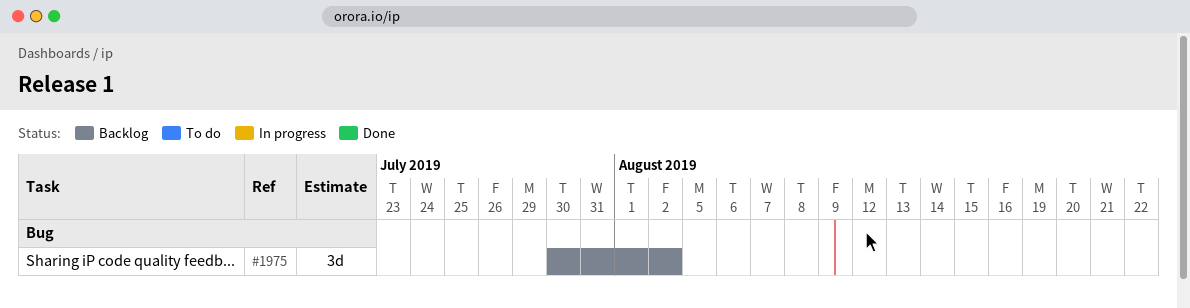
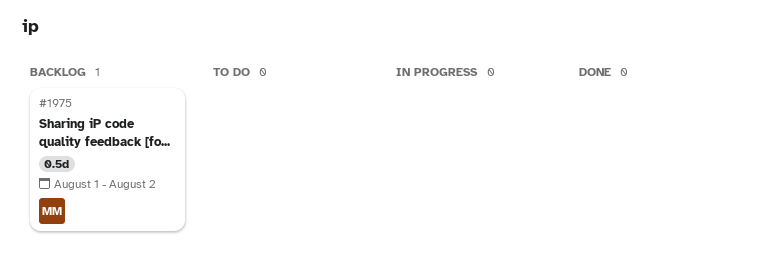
#1975, estimate: 3d -> 0.5d
#1975, start: Jul 30 -> Aug 1

